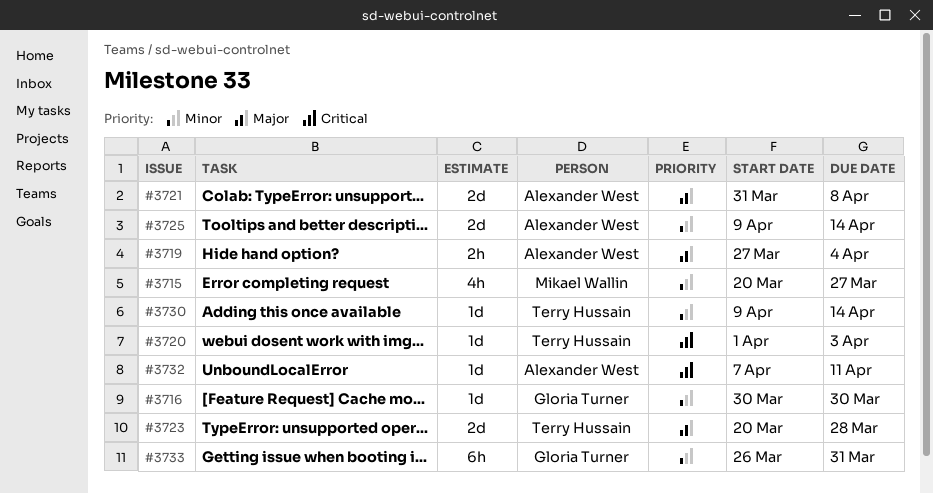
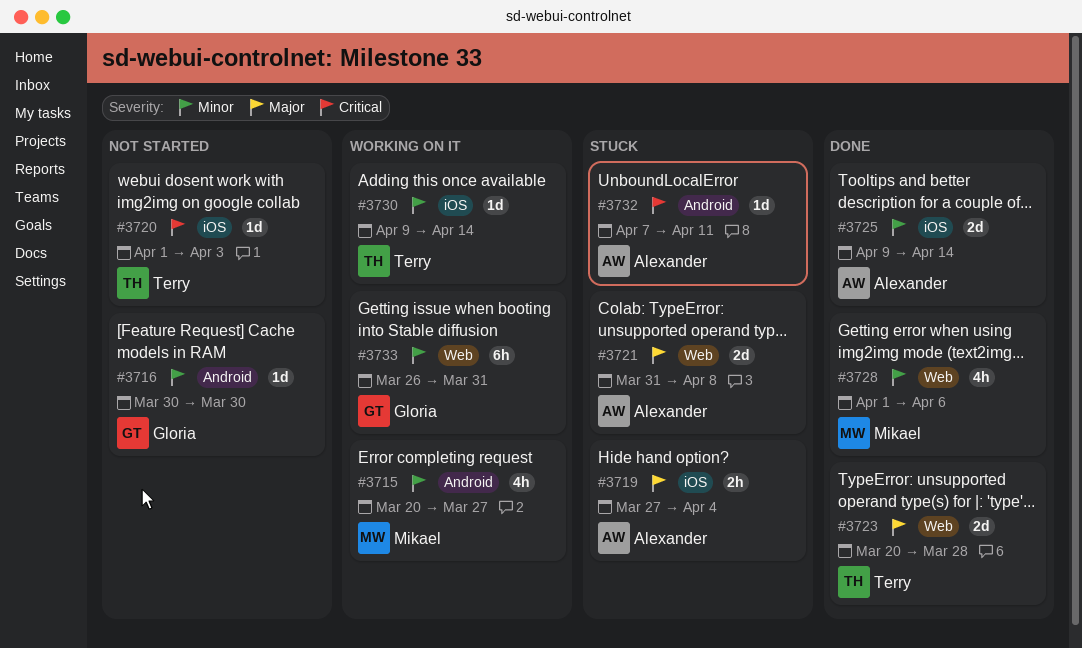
#3728: none -> present

